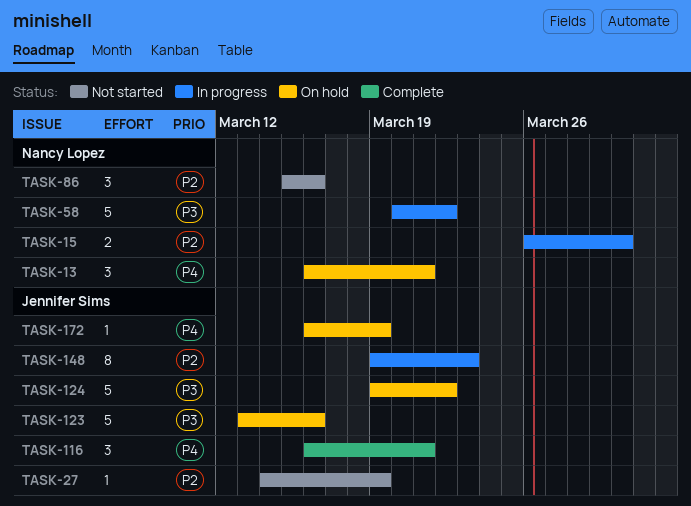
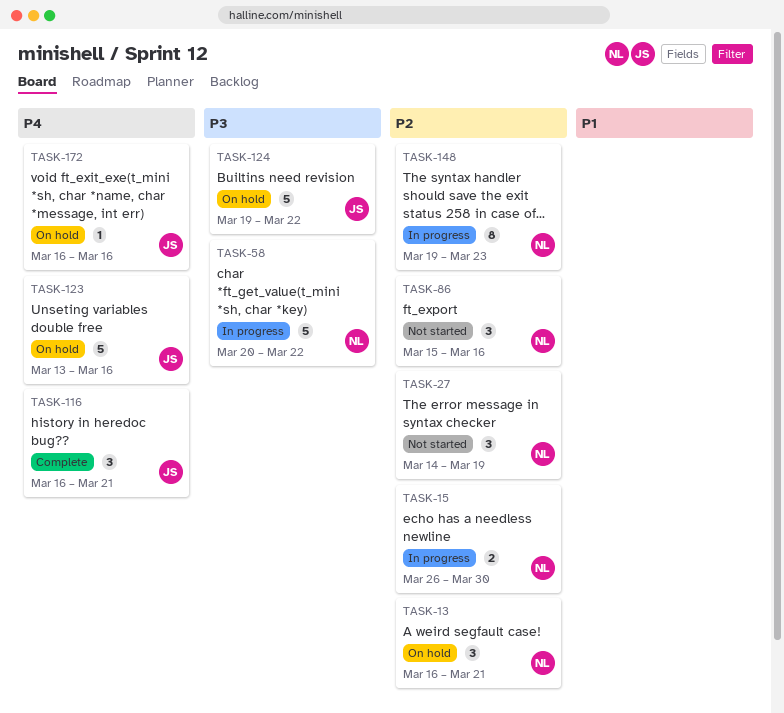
TASK-13, priority: P4 -> P2
TASK-27, owner: Jennifer Sims -> Nancy Lopez
TASK-27, estimate: 1 -> 3
TASK-123, priority: P3 -> P4
TASK-148, owner: Jennifer Sims -> Nancy Lopez
TASK-172, due: Mar 19 -> Mar 16

